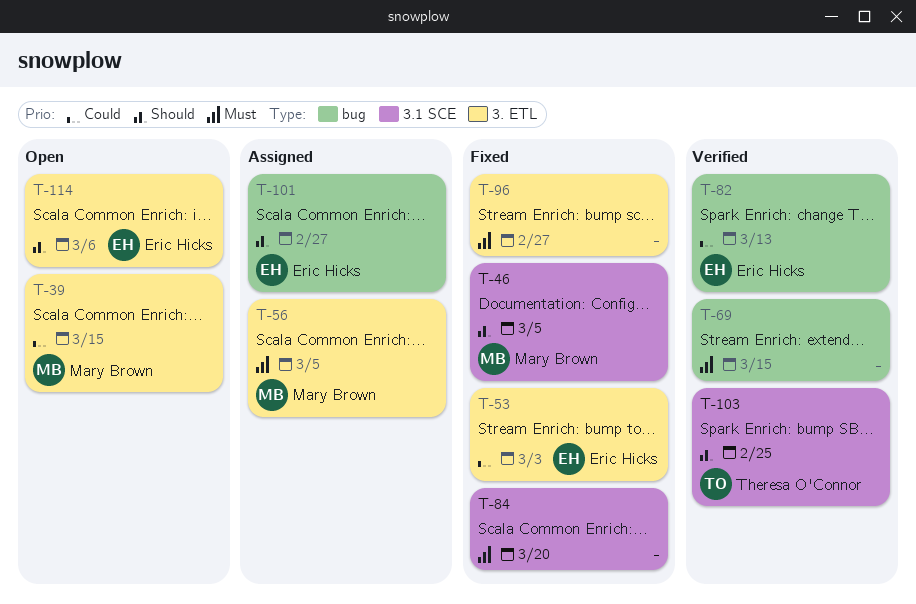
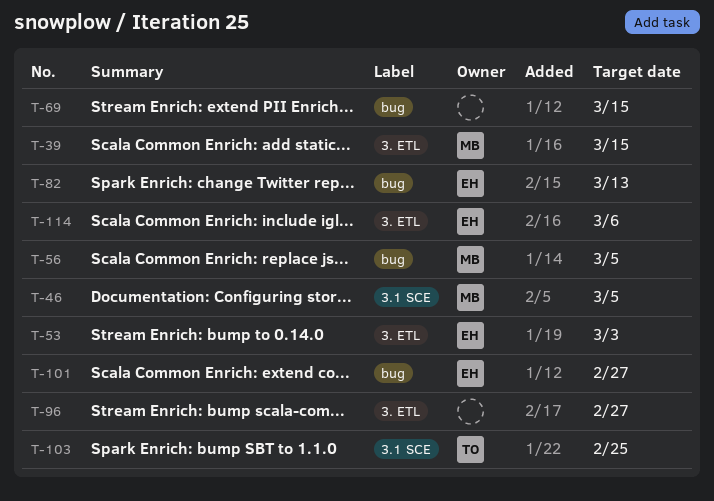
T-56, label: 3. ETL -> bug
T-84: present -> none

